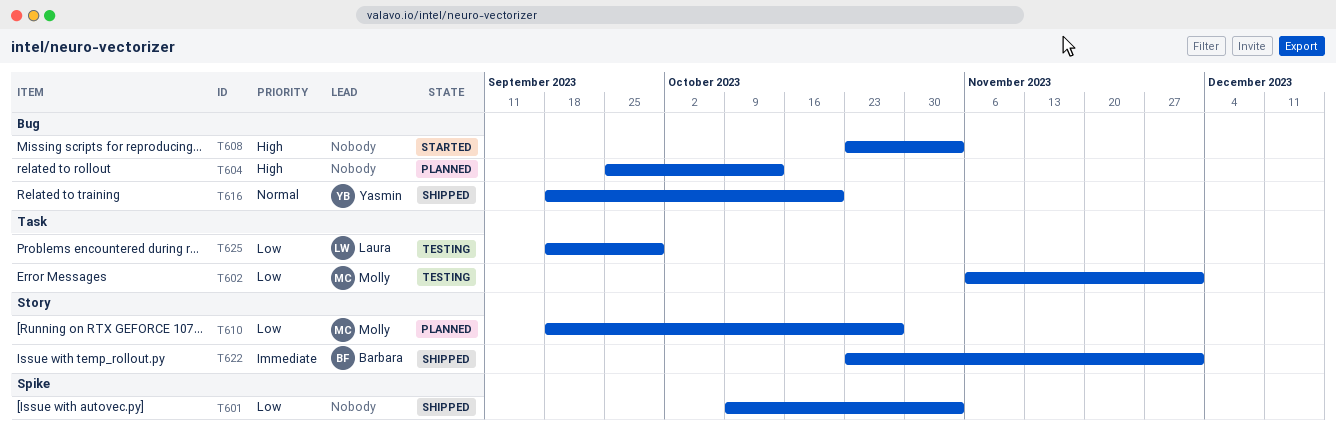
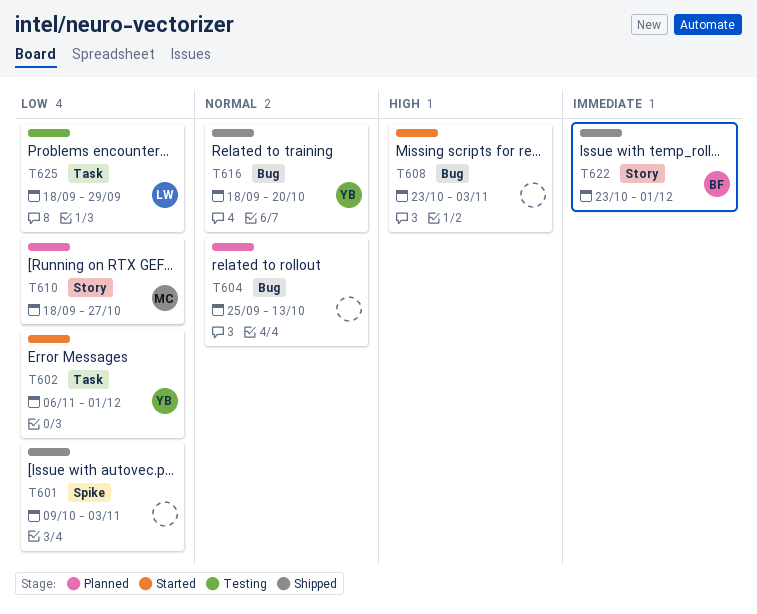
T602, status: Testing -> Started
T602, owner: Molly -> Yasmin
T604, priority: High -> Normal

